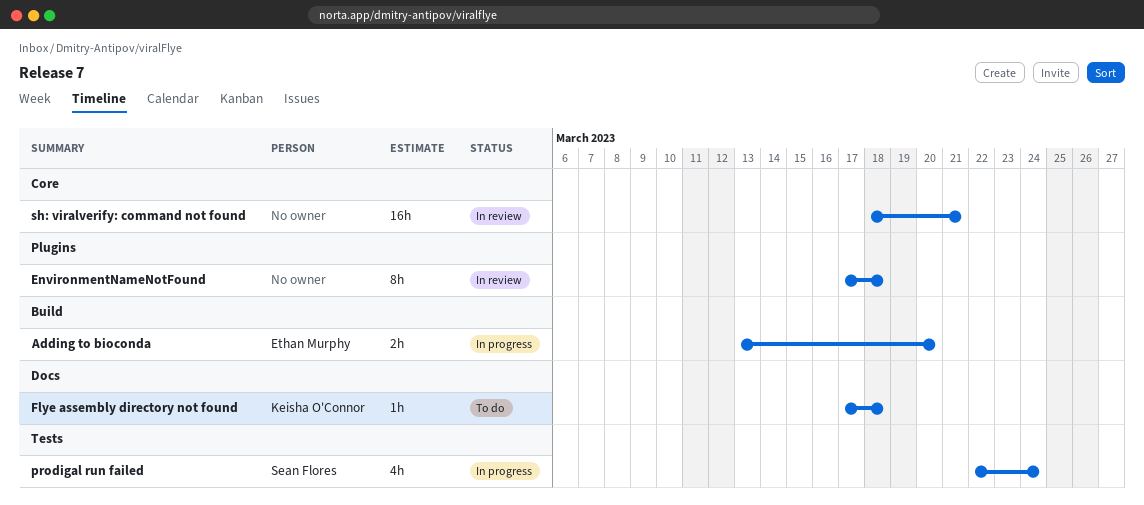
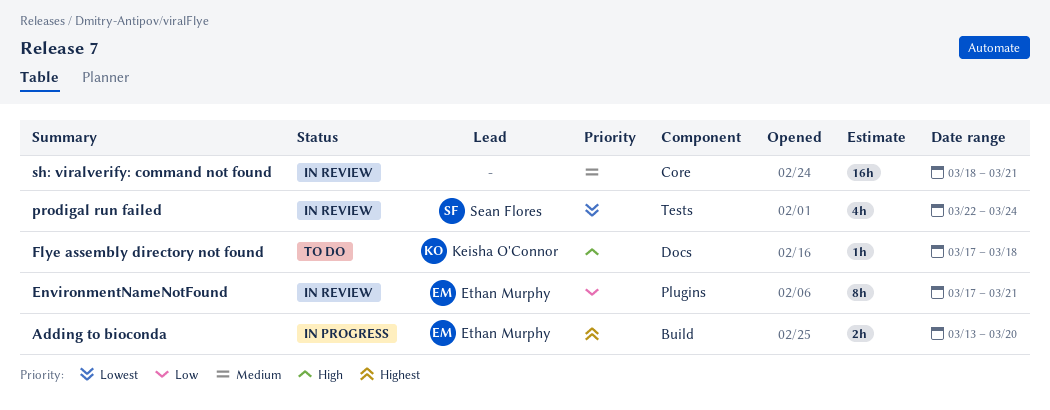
EnvironmentNameNotFound, owner: none -> Ethan Murphy
EnvironmentNameNotFound, due: Mar 18 -> Mar 21
prodigal run failed, status: In progress -> In review

